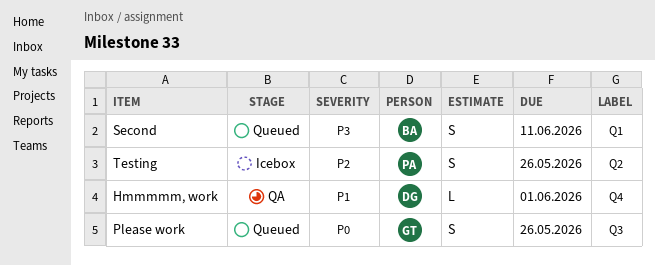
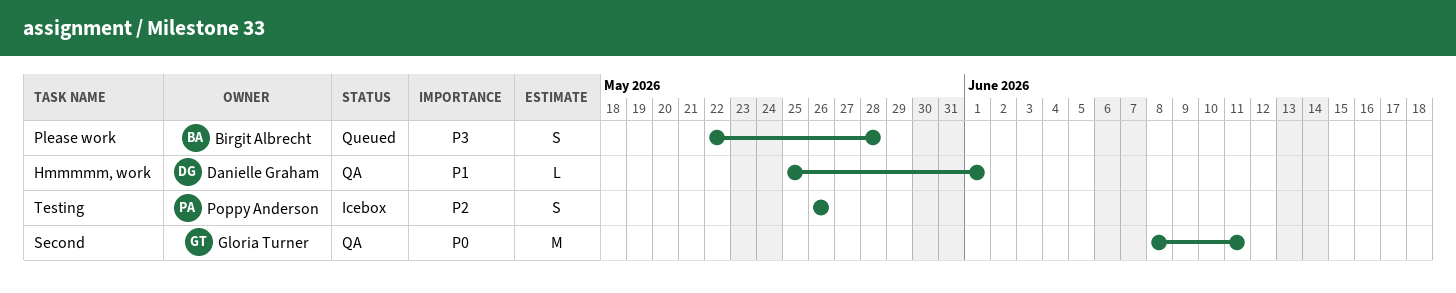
Please work, owner: Gloria Turner -> Birgit Albrecht
Please work, priority: P0 -> P3
Please work, due: May 26 -> May 28
Second, status: Queued -> QA
Second, owner: Birgit Albrecht -> Gloria Turner
Second, priority: P3 -> P0
Second, estimate: S -> M

